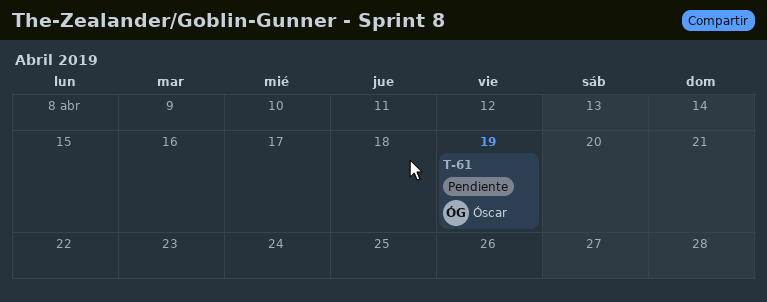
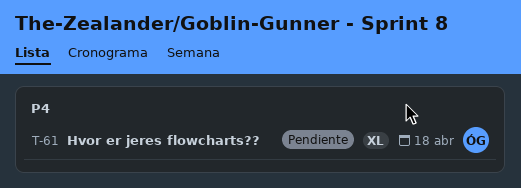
T-61, due: Apr 19 -> Apr 18

